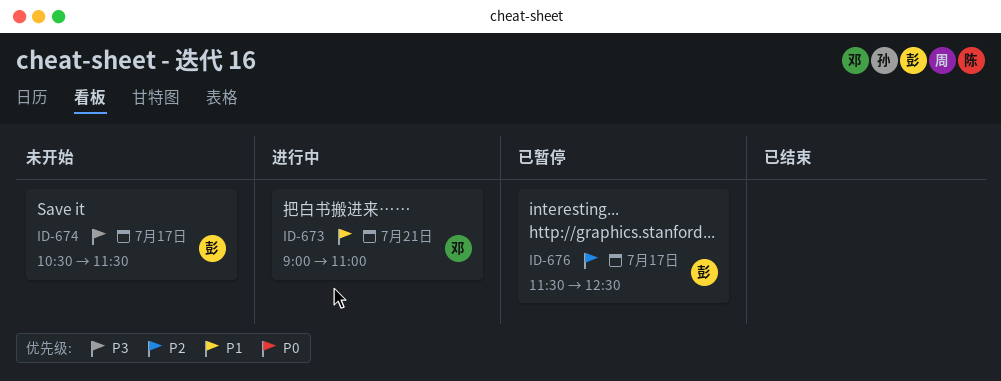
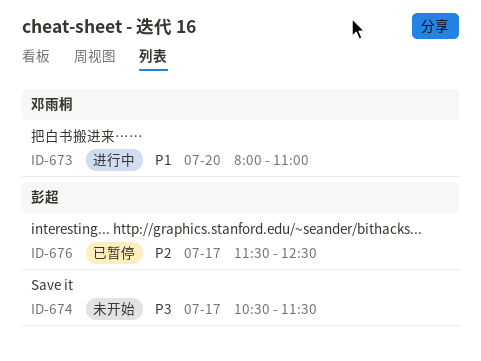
ID-673, day: Jul 21 -> Jul 20
ID-673, begins: 09:00 -> 08:00

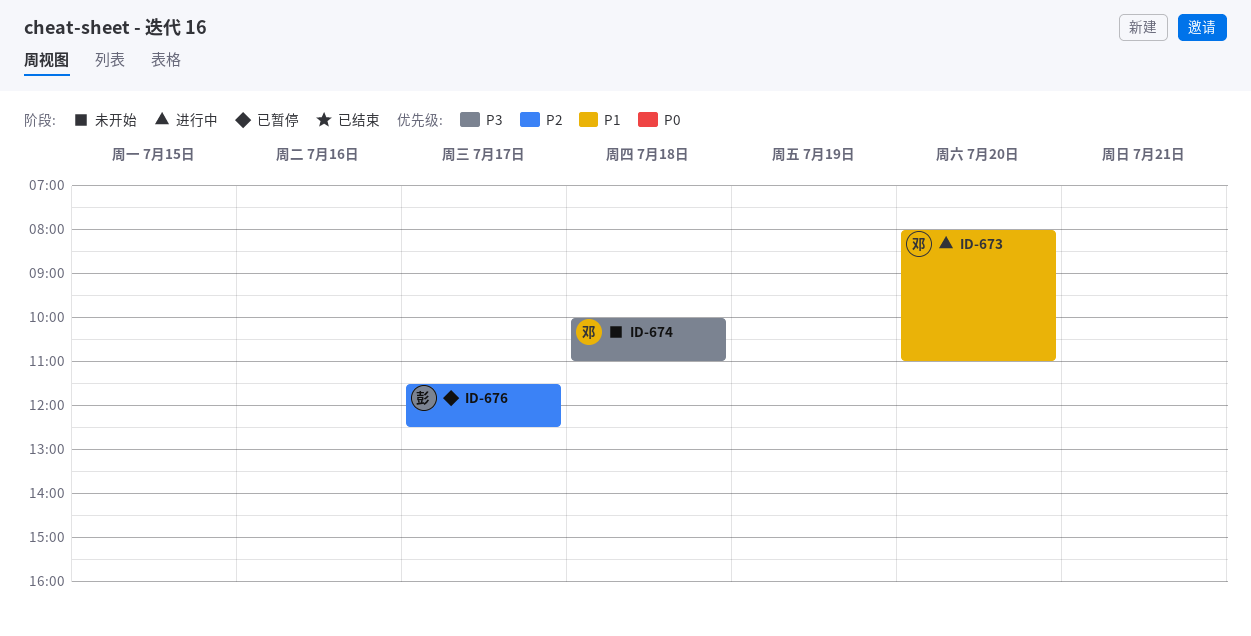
ID-674, owner: 彭超 -> 邓雨桐
ID-674, day: Jul 17 -> Jul 18
ID-674, begins: 10:30 -> 10:00
ID-674, ends: 11:30 -> 11:00

